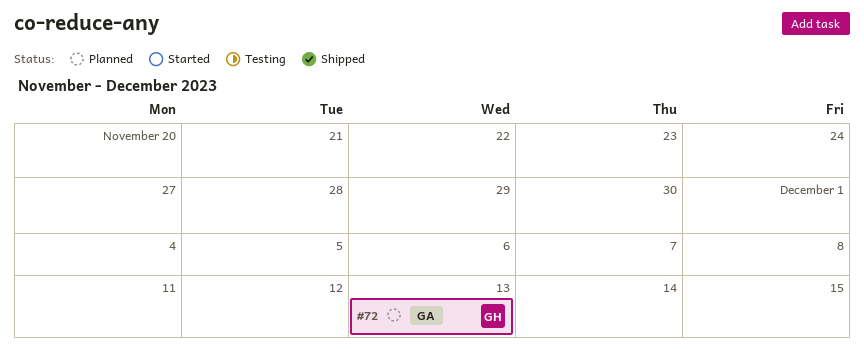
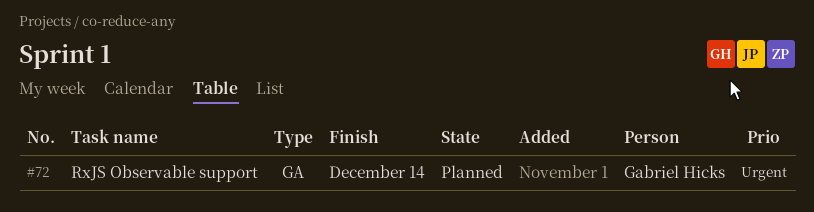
#72, due: Dec 13 -> Dec 14

